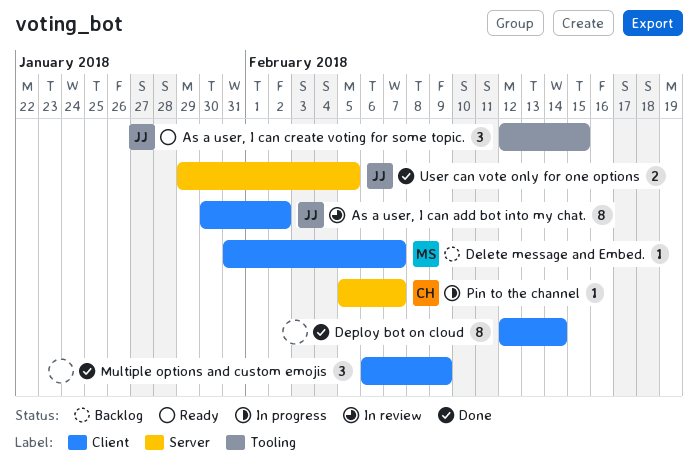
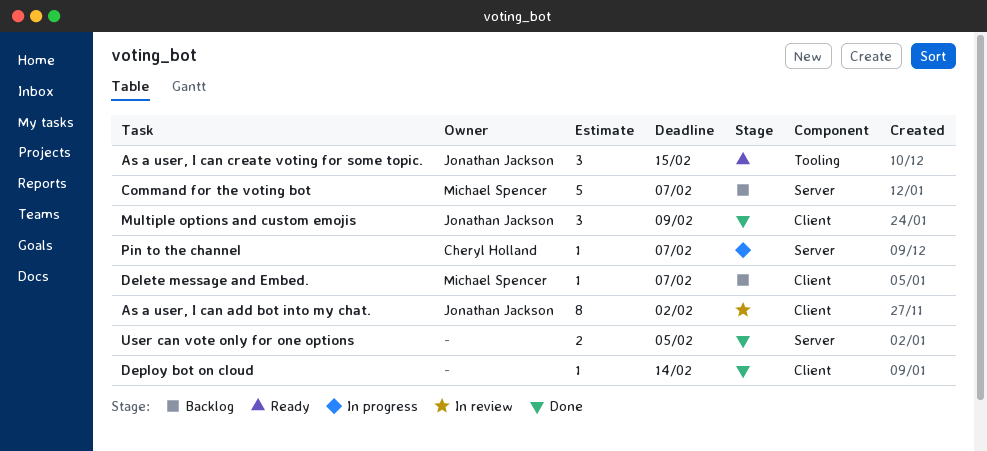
Command for the voting bot: none -> present
Deploy bot on cloud, estimate: 8 -> 1
Multiple options and custom emojis, owner: none -> Jonathan Jackson
User can vote only for one options, owner: Jonathan Jackson -> none

